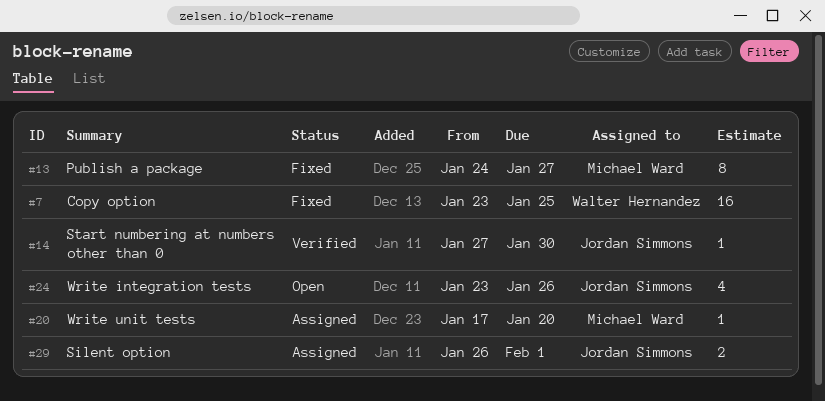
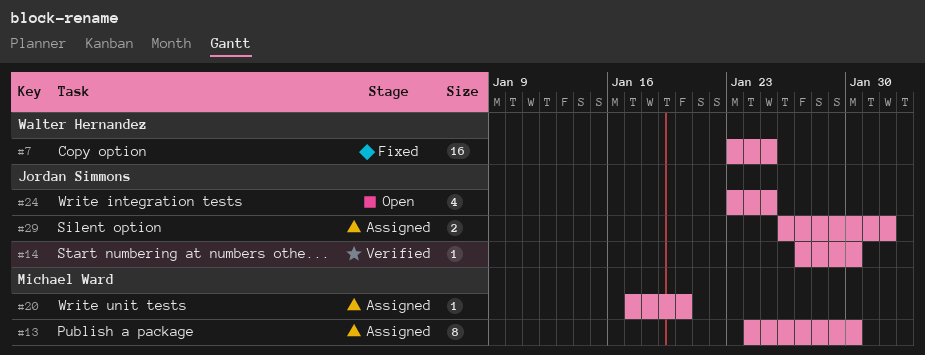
#13, status: Fixed -> Assigned
#13, due: Jan 27 -> Jan 30
#24, due: Jan 26 -> Jan 25

